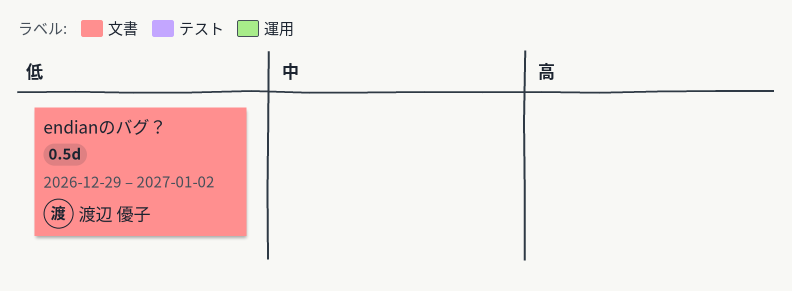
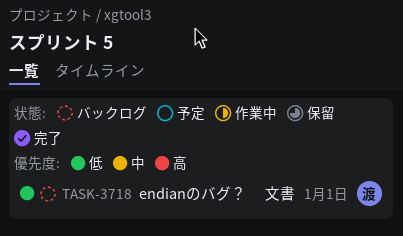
endianのバグ？, due: Jan 2 -> Jan 1

